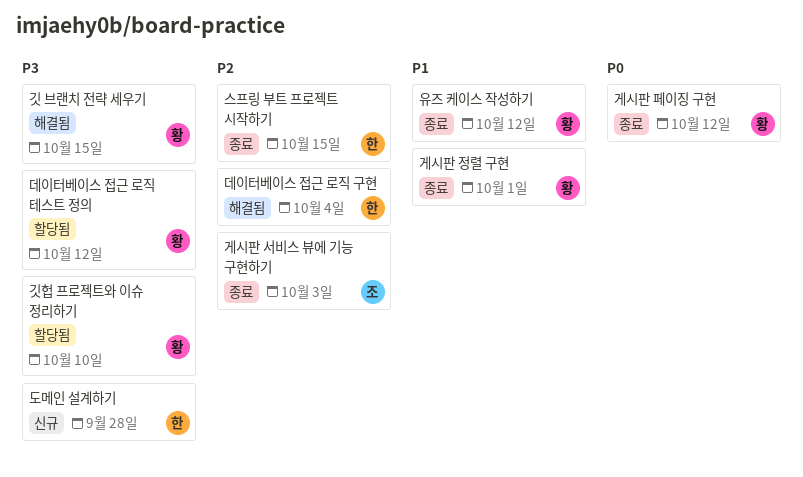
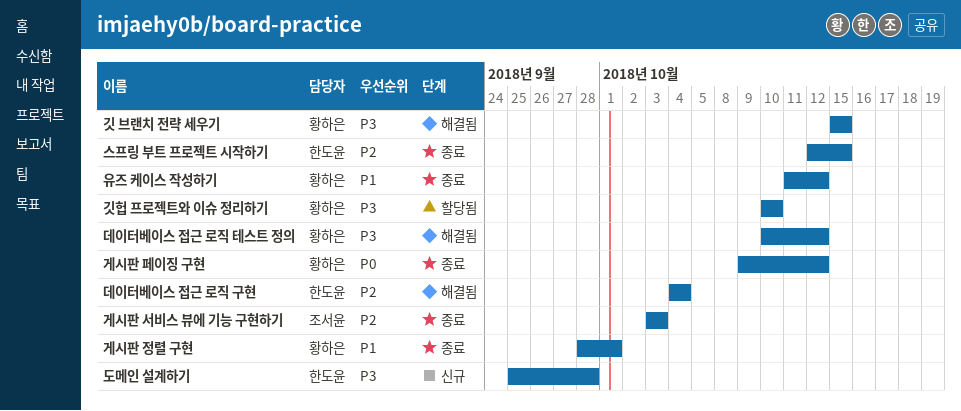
데이터베이스 접근 로직 테스트 정의, status: 할당됨 -> 해결됨

